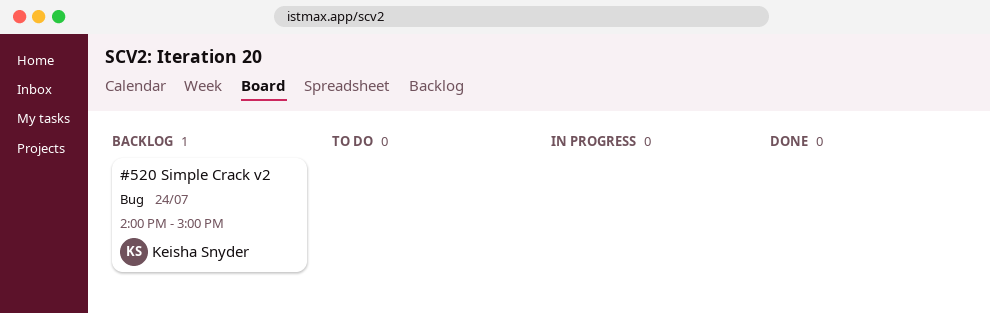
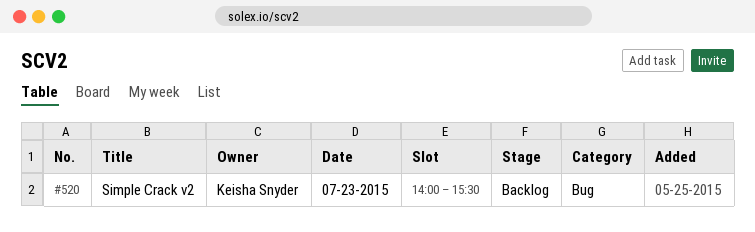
#520, day: Jul 24 -> Jul 23
#520, ends: 15:00 -> 15:30

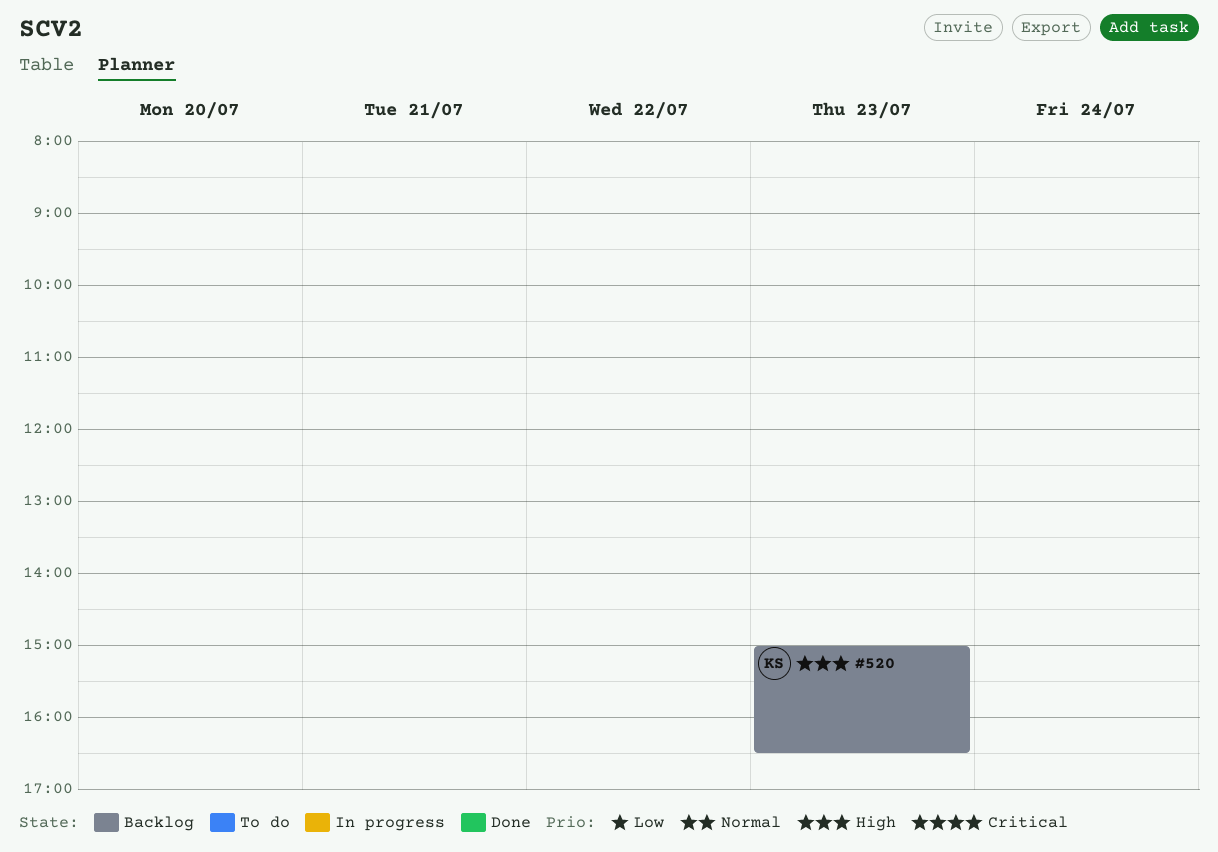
#520, begins: 14:00 -> 15:00
#520, ends: 15:30 -> 16:30

